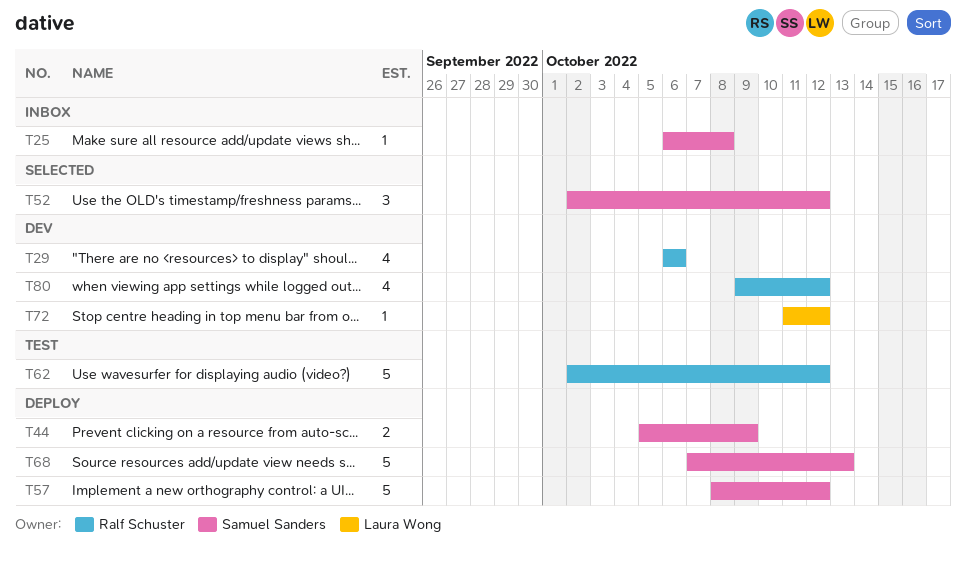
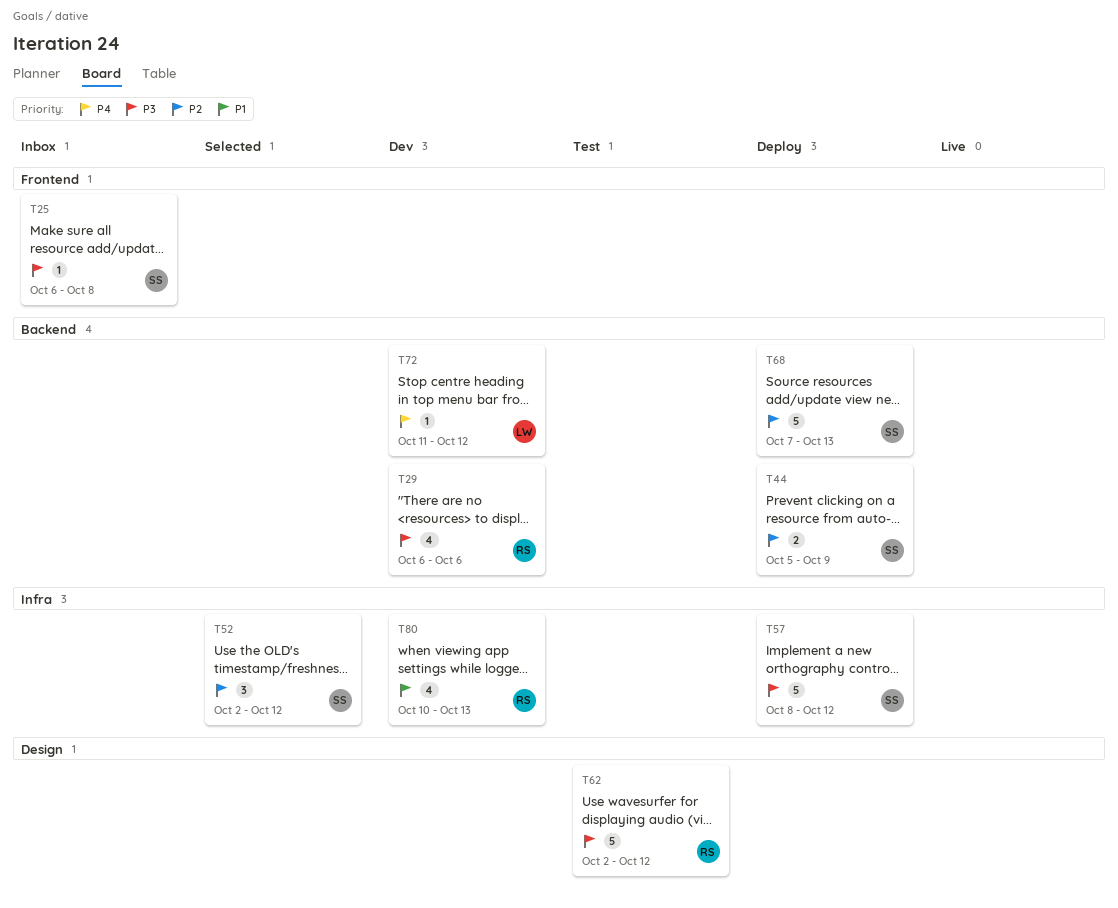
T80, start: Oct 9 -> Oct 10
T80, due: Oct 12 -> Oct 13

